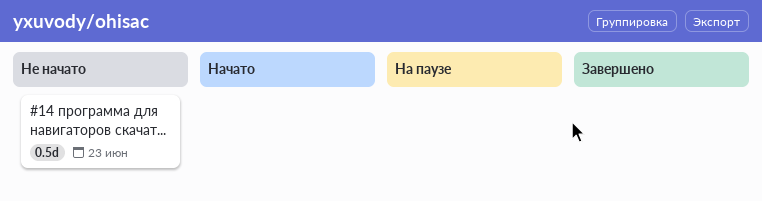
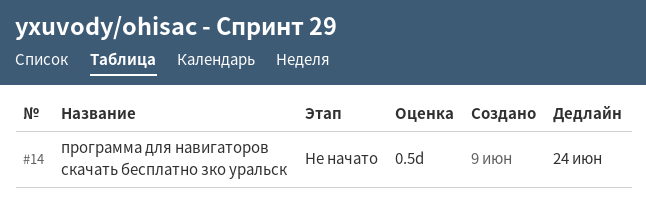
#14, due: Jun 23 -> Jun 24

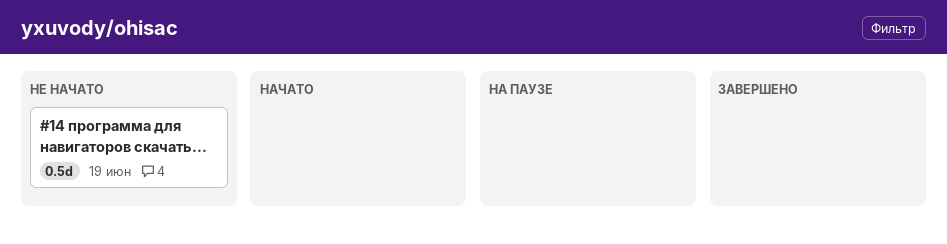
#14, due: Jun 24 -> Jun 19

